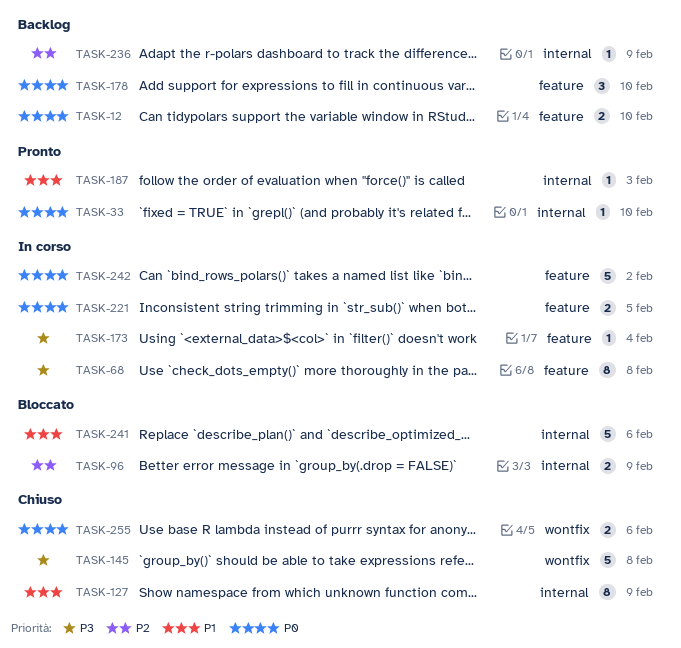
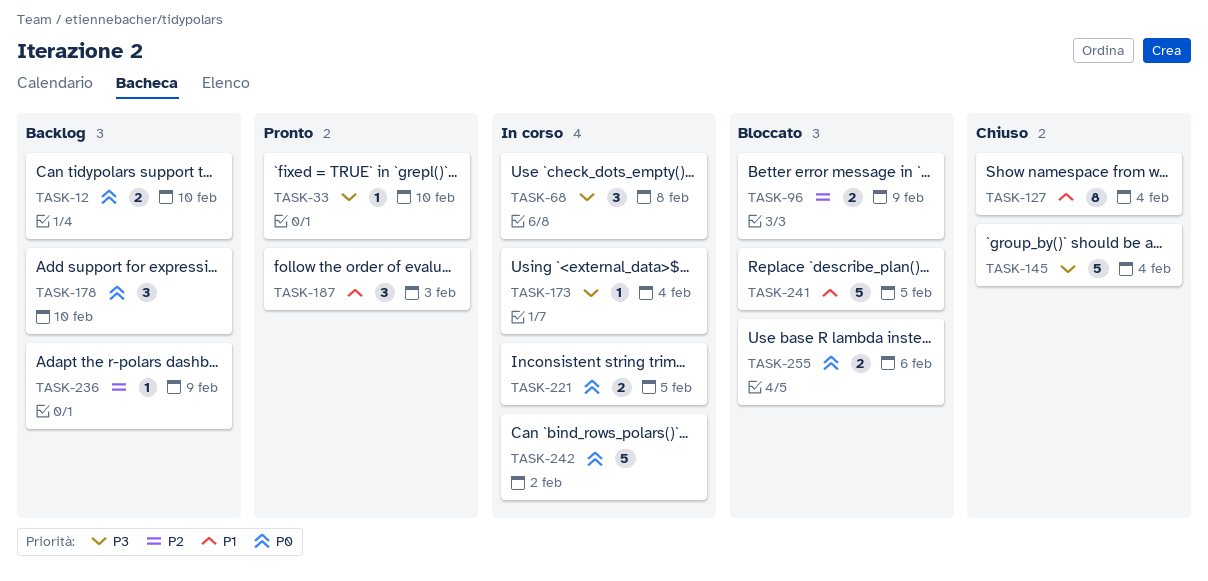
TASK-33, priority: P0 -> P3
TASK-68, estimate: 8 -> 3
TASK-127, due: Feb 9 -> Feb 4
TASK-145, due: Feb 8 -> Feb 4
TASK-187, estimate: 1 -> 3
TASK-241, due: Feb 6 -> Feb 5
TASK-255, status: Chiuso -> Bloccato

